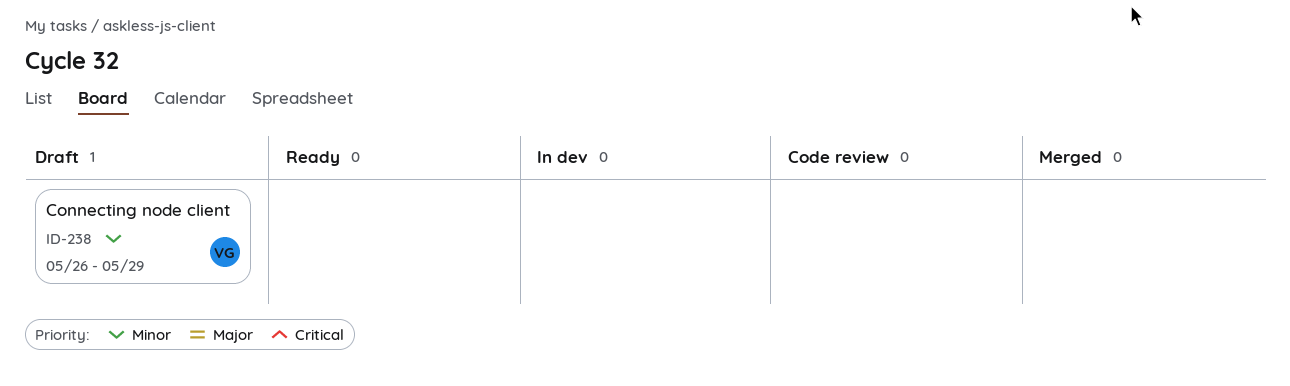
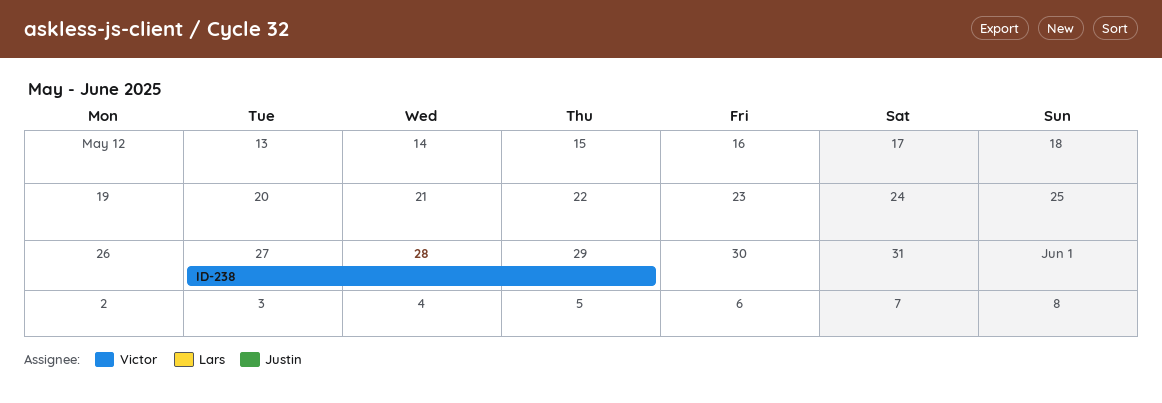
ID-238, start: May 26 -> May 27

